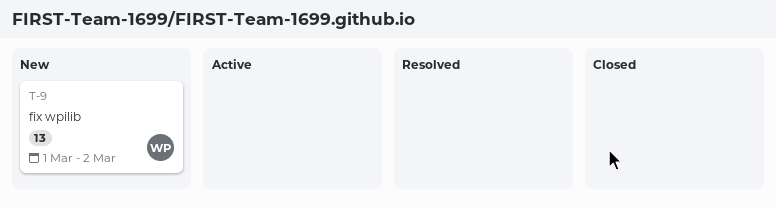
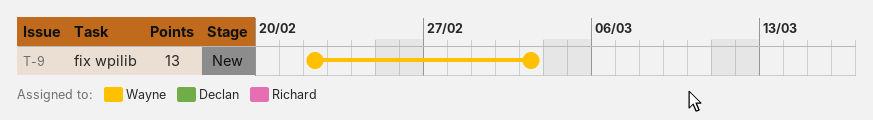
T-9, start: Mar 1 -> Feb 22
T-9, due: Mar 2 -> Mar 3

